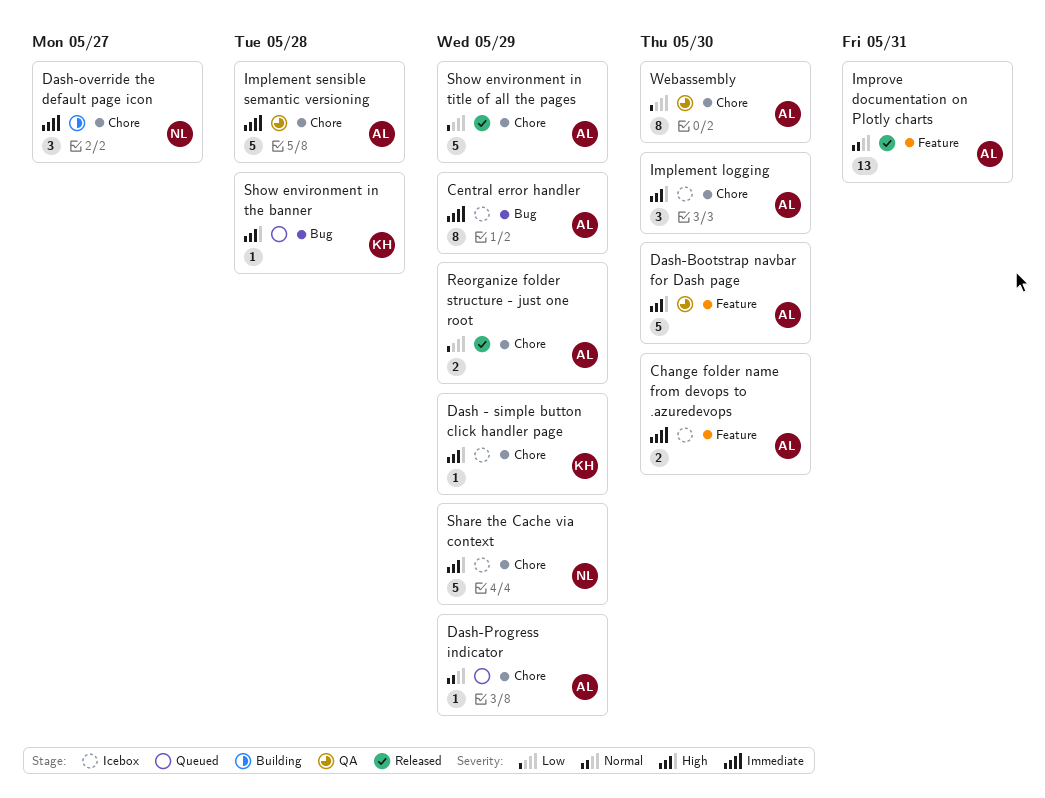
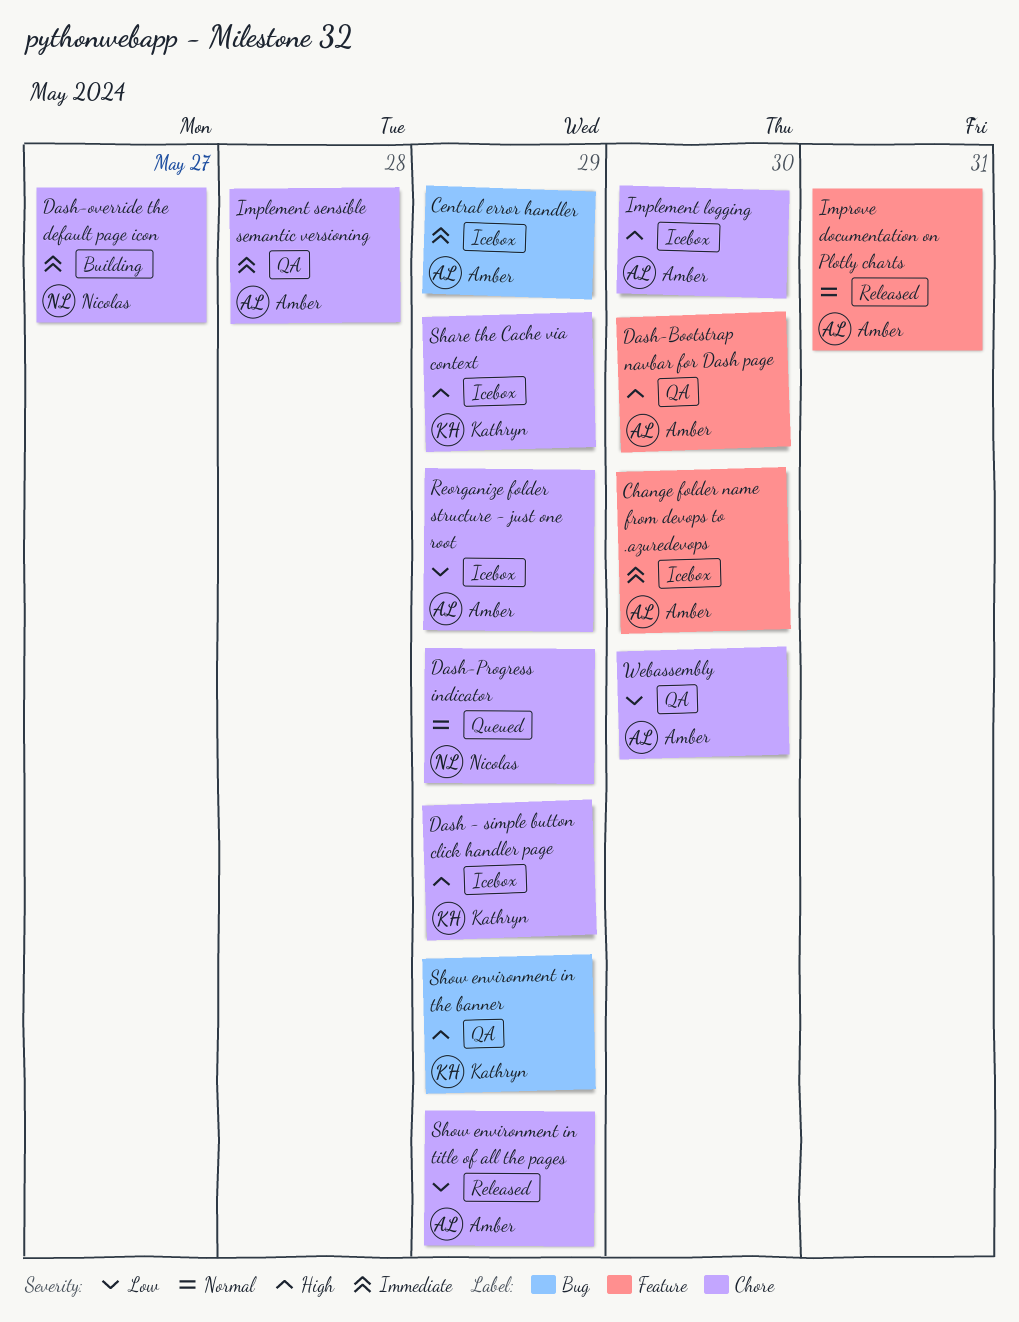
Dash-Progress indicator, owner: Amber -> Nicolas
Reorganize folder structure - just one root, status: Released -> Icebox
Share the Cache via context, owner: Nicolas -> Kathryn
Show environment in the banner, status: Queued -> QA
Show environment in the banner, due: May 28 -> May 29

